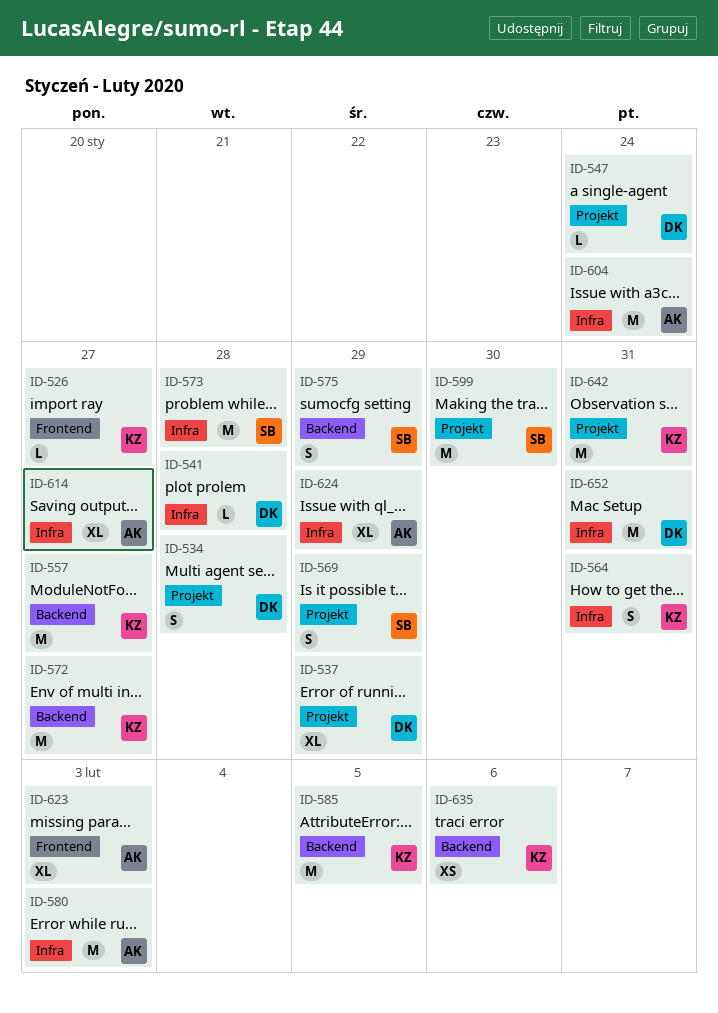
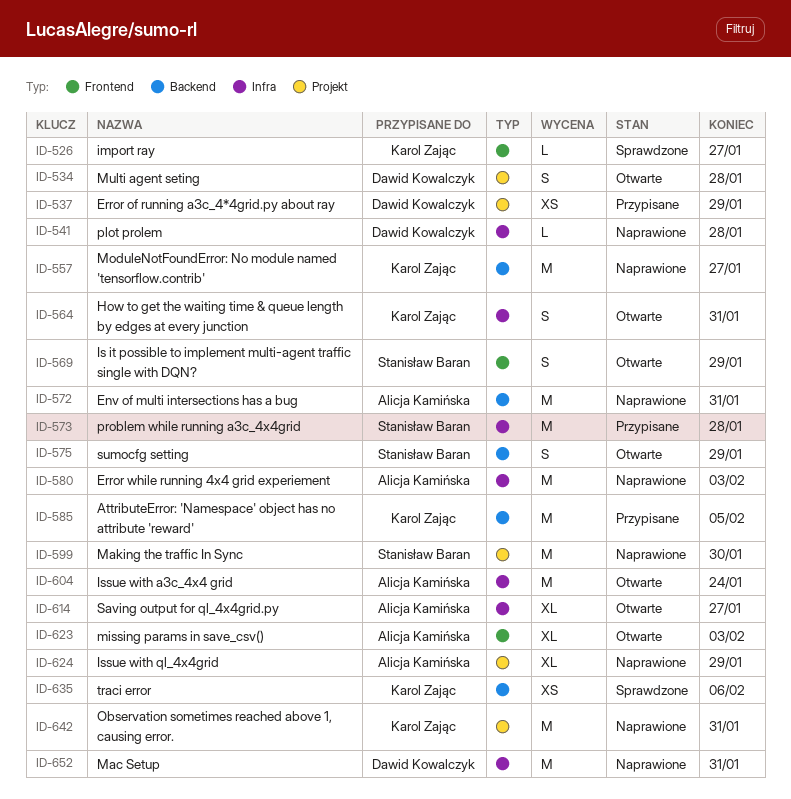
ID-537, estimate: XL -> XS
ID-547: present -> none
ID-569, label: Projekt -> Frontend
ID-572, owner: Karol Zając -> Alicja Kamińska
ID-572, due: Jan 27 -> Jan 31
ID-624, label: Infra -> Projekt

